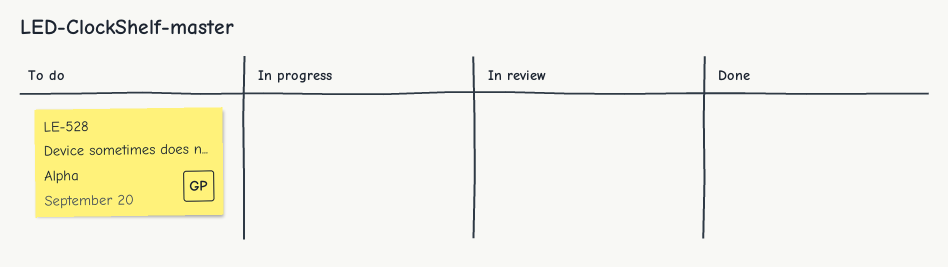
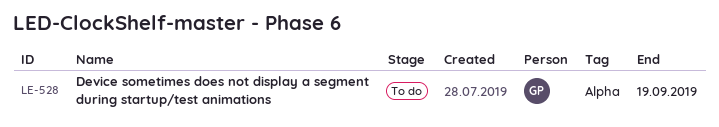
LE-528, due: Sep 20 -> Sep 19

